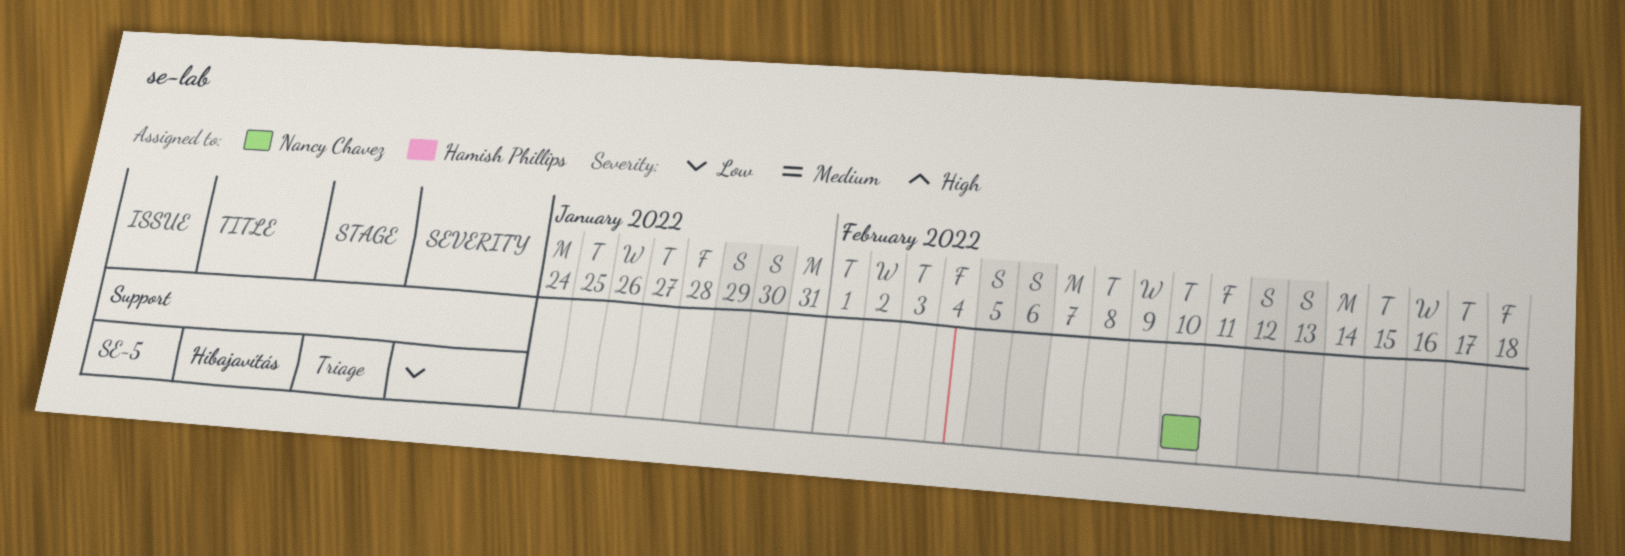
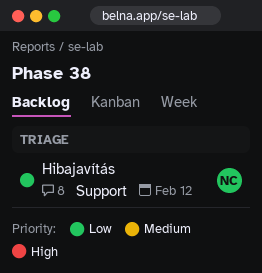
Hibajavítás, due: Feb 10 -> Feb 12

